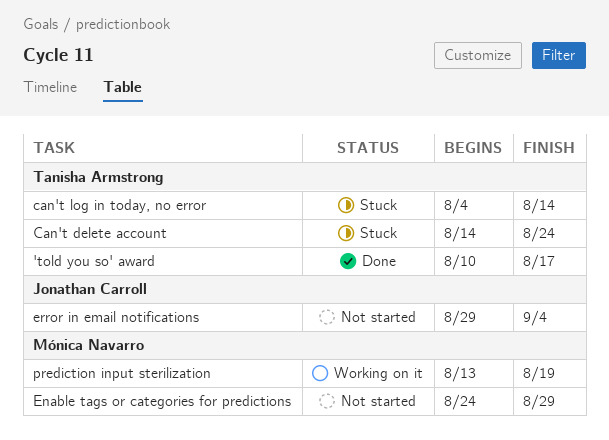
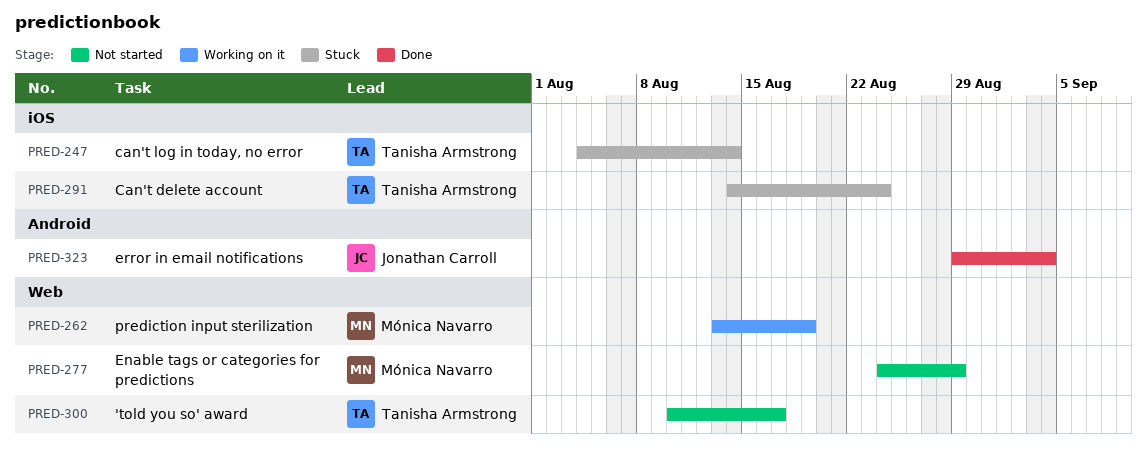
'told you so' award, status: Done -> Not started
error in email notifications, status: Not started -> Done

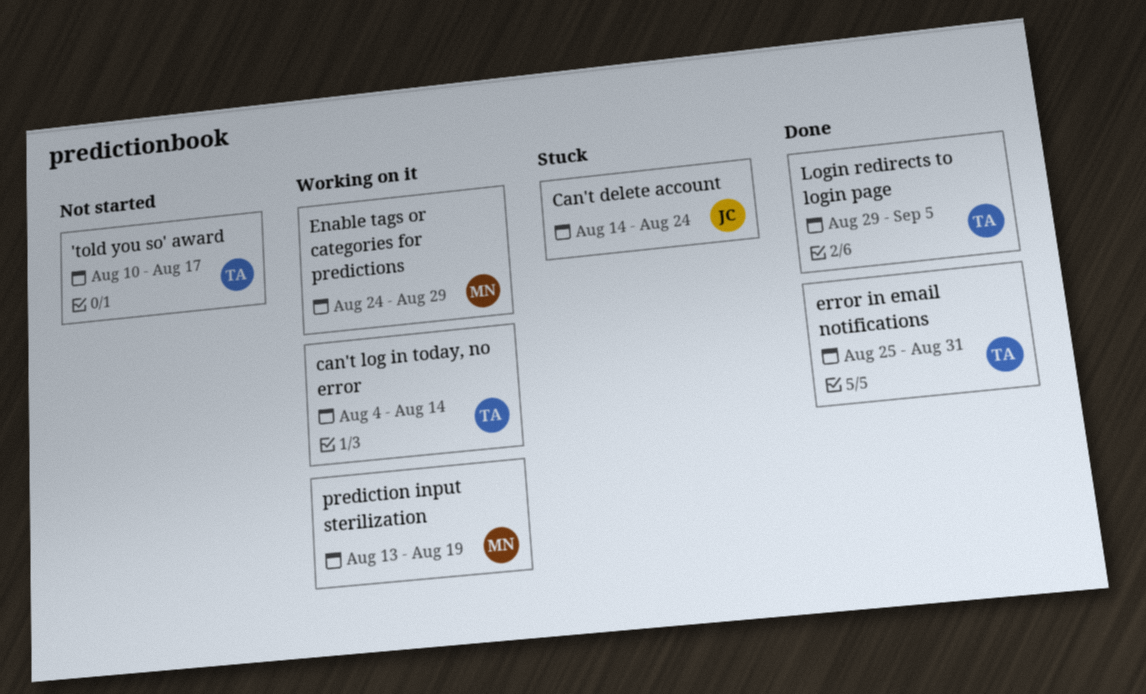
Can't delete account, owner: Tanisha Armstrong -> Jonathan Carroll
can't log in today, no error, status: Stuck -> Working on it
Enable tags or categories for predictions, status: Not started -> Working on it
error in email notifications, owner: Jonathan Carroll -> Tanisha Armstrong
error in email notifications, start: Aug 29 -> Aug 25
error in email notifications, due: Sep 4 -> Aug 31
Login redirects to login page: none -> present

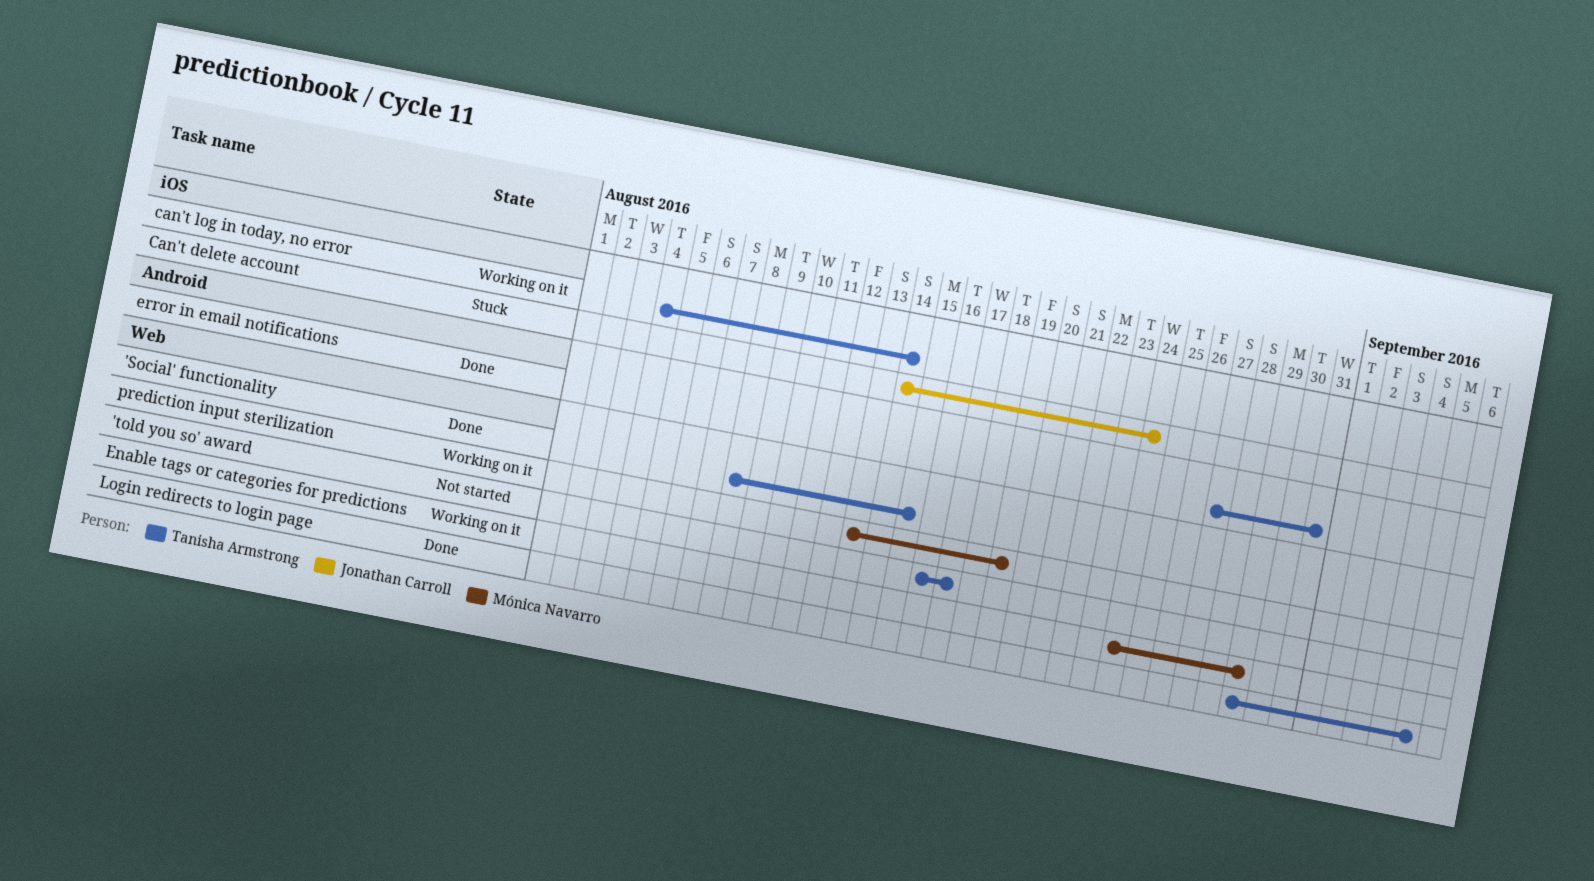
'Social' functionality: none -> present
'told you so' award, start: Aug 10 -> Aug 16
error in email notifications, start: Aug 25 -> Aug 27

